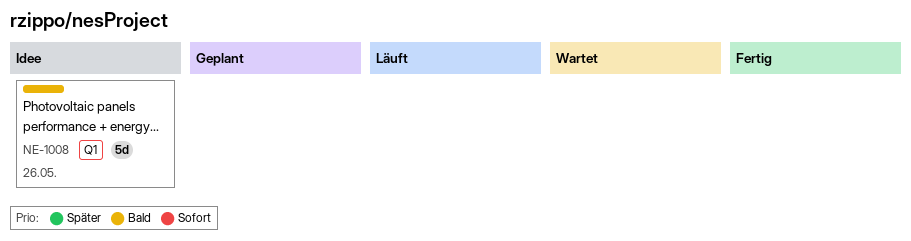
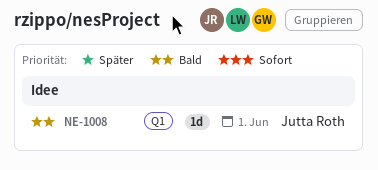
NE-1008, estimate: 5d -> 1d
NE-1008, due: May 26 -> Jun 1

